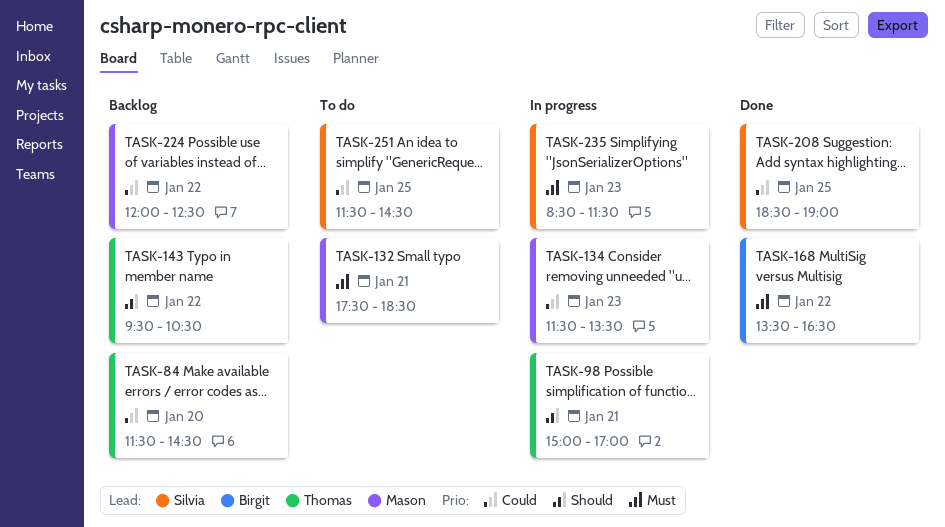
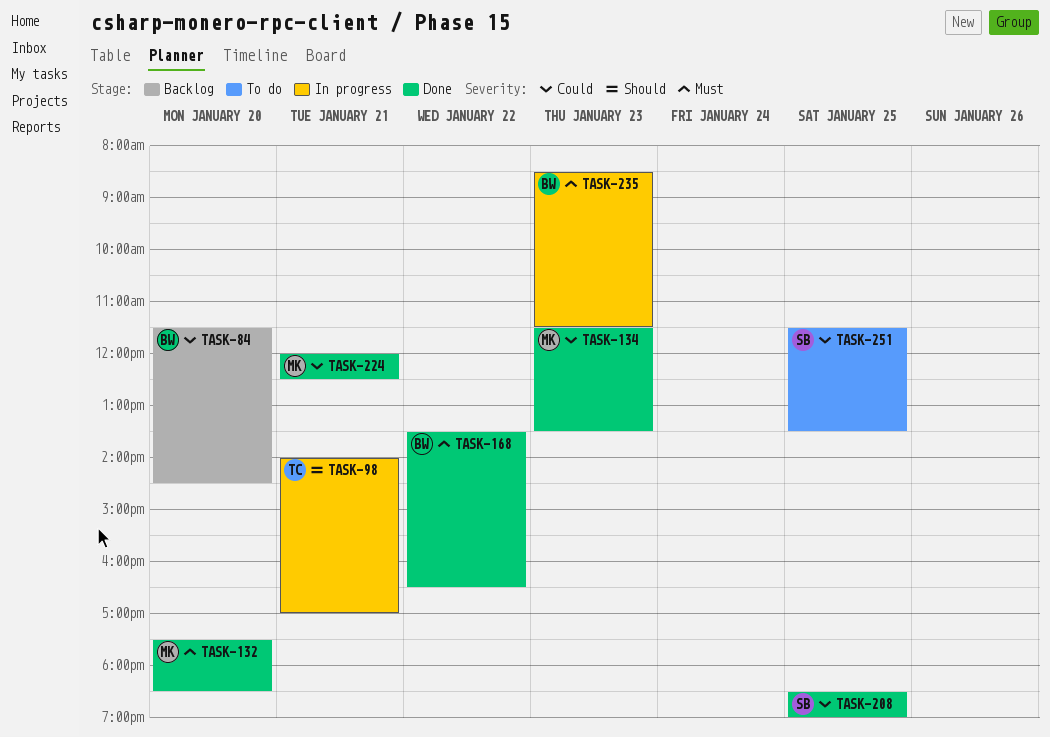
TASK-84, owner: Thomas -> Birgit
TASK-98, begins: 15:00 -> 14:00
TASK-132, status: To do -> Done
TASK-132, day: Jan 21 -> Jan 20
TASK-134, status: In progress -> Done
TASK-143: present -> none
TASK-224, status: Backlog -> Done
TASK-224, day: Jan 22 -> Jan 21
TASK-235, owner: Silvia -> Birgit
TASK-251, ends: 14:30 -> 13:30

